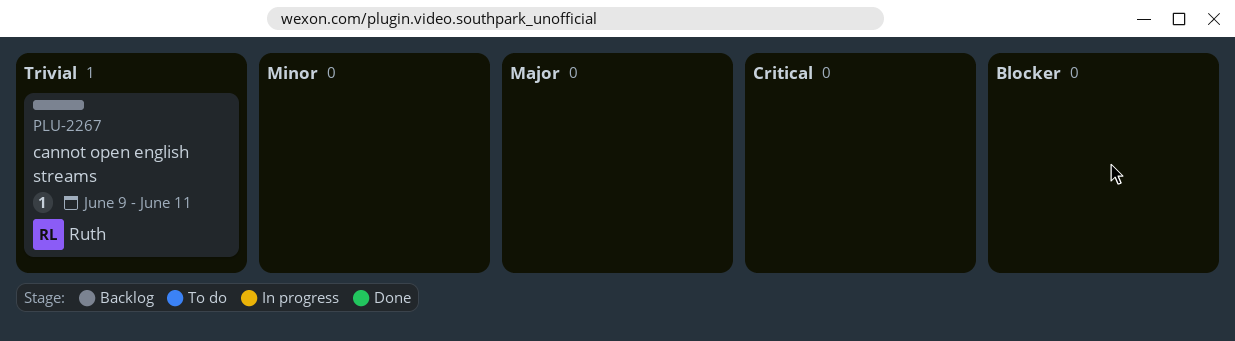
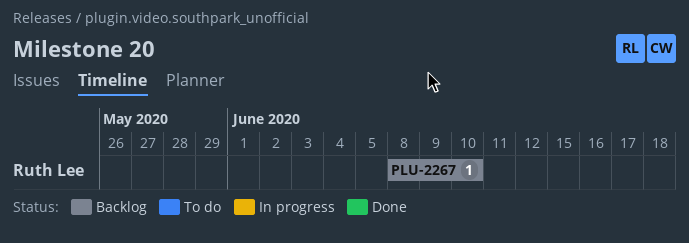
PLU-2267, start: Jun 9 -> Jun 8
PLU-2267, due: Jun 11 -> Jun 10

